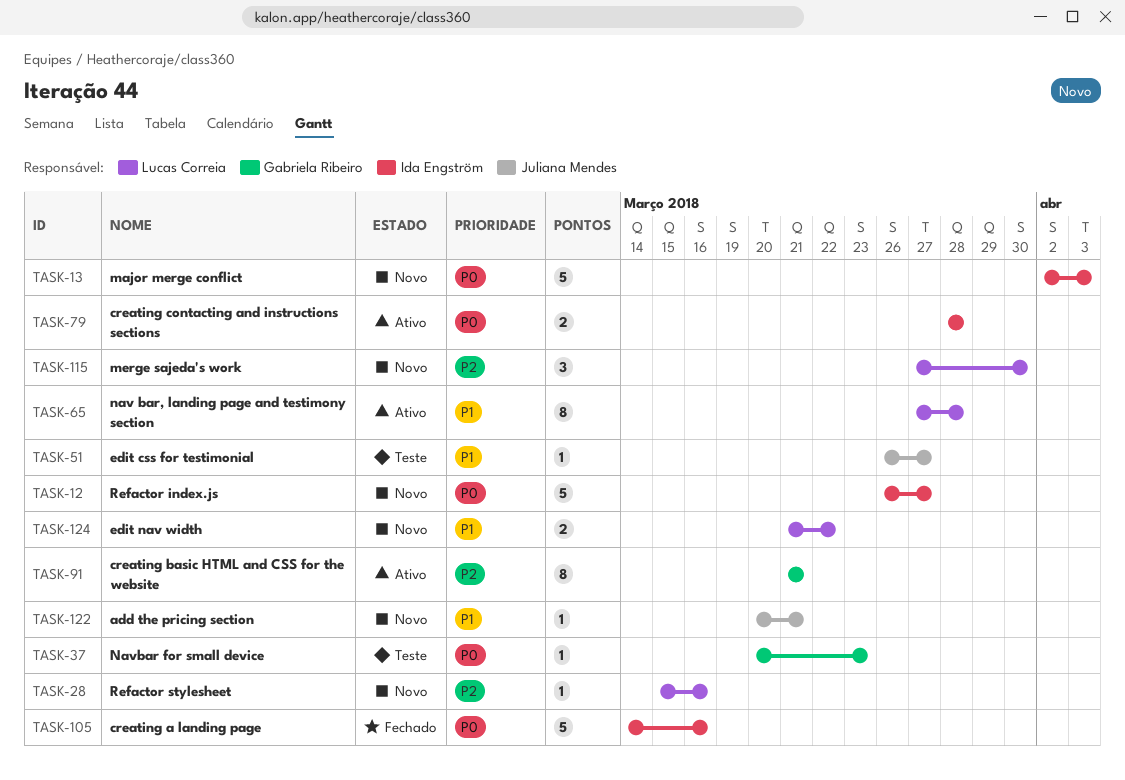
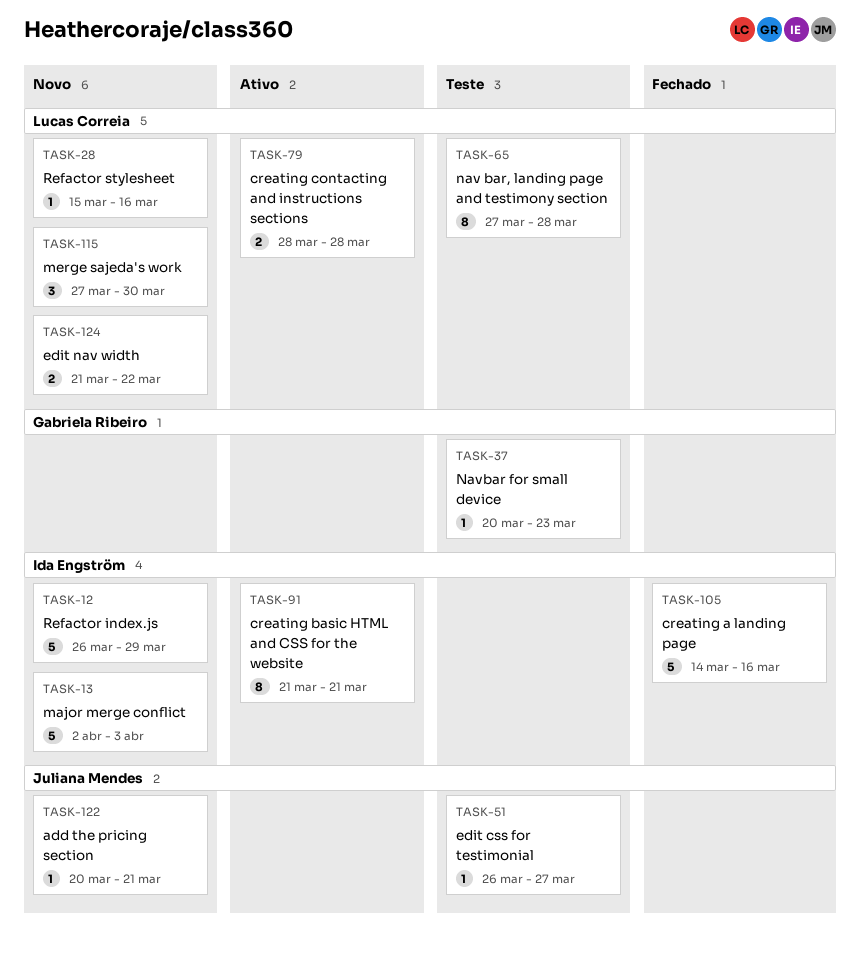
TASK-12, due: Mar 27 -> Mar 29
TASK-65, status: Ativo -> Teste
TASK-79, owner: Ida Engström -> Lucas Correia
TASK-91, owner: Gabriela Ribeiro -> Ida Engström

